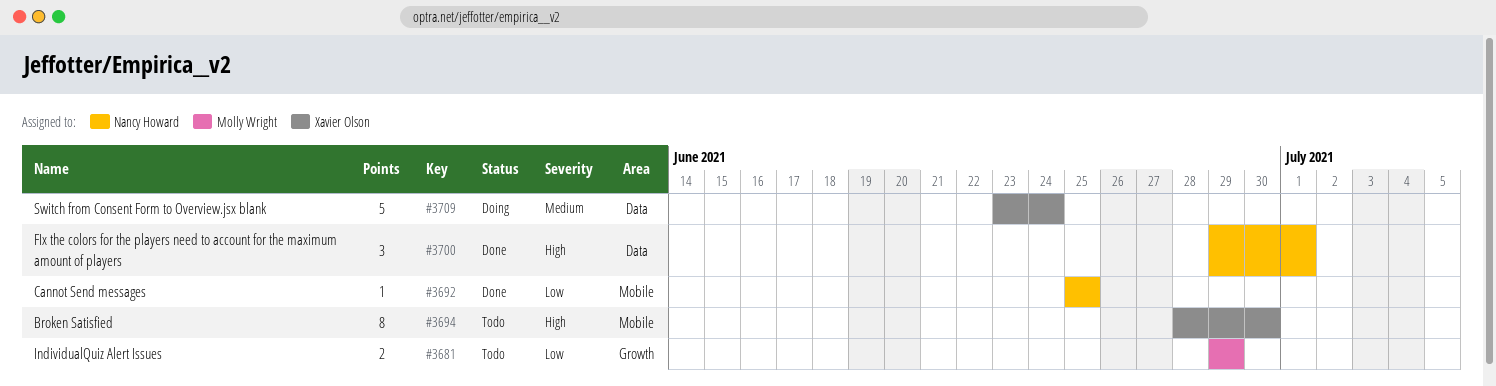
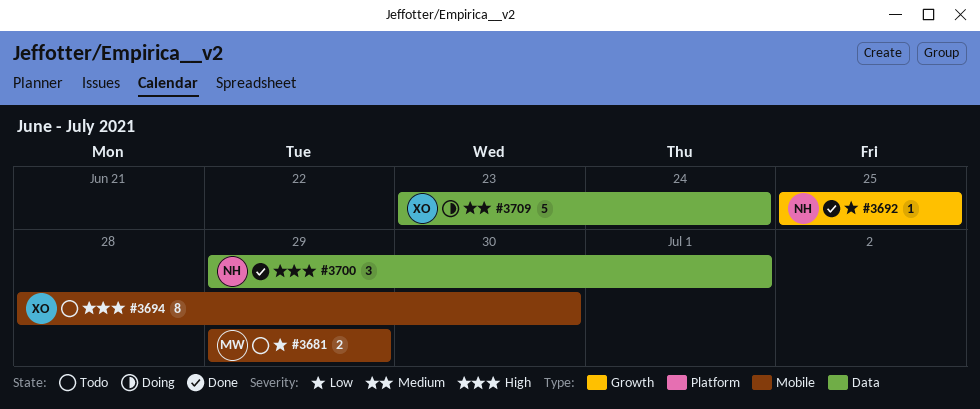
#3681, label: Growth -> Mobile
#3692, label: Mobile -> Growth

